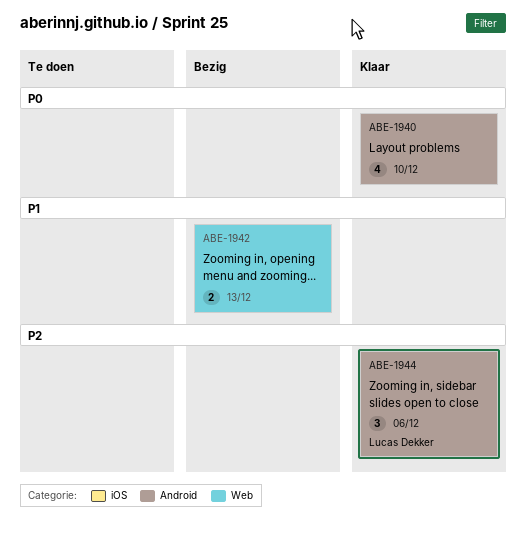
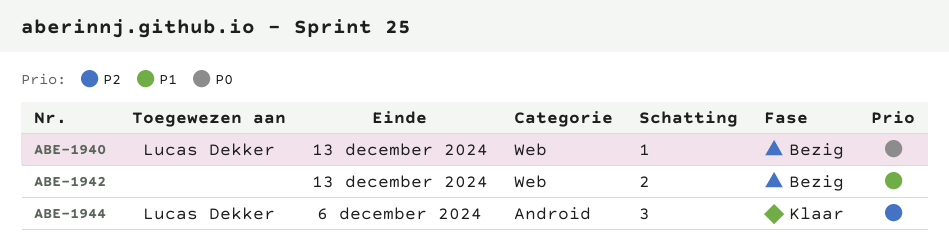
ABE-1940, status: Klaar -> Bezig
ABE-1940, owner: none -> Lucas Dekker
ABE-1940, label: Android -> Web
ABE-1940, estimate: 4 -> 1
ABE-1940, due: Dec 10 -> Dec 13

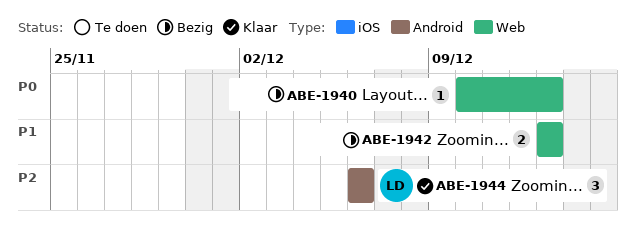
ABE-1940, owner: Lucas Dekker -> none

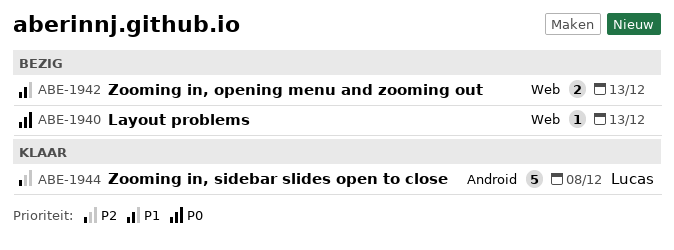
ABE-1944, estimate: 3 -> 5
ABE-1944, due: Dec 6 -> Dec 8

